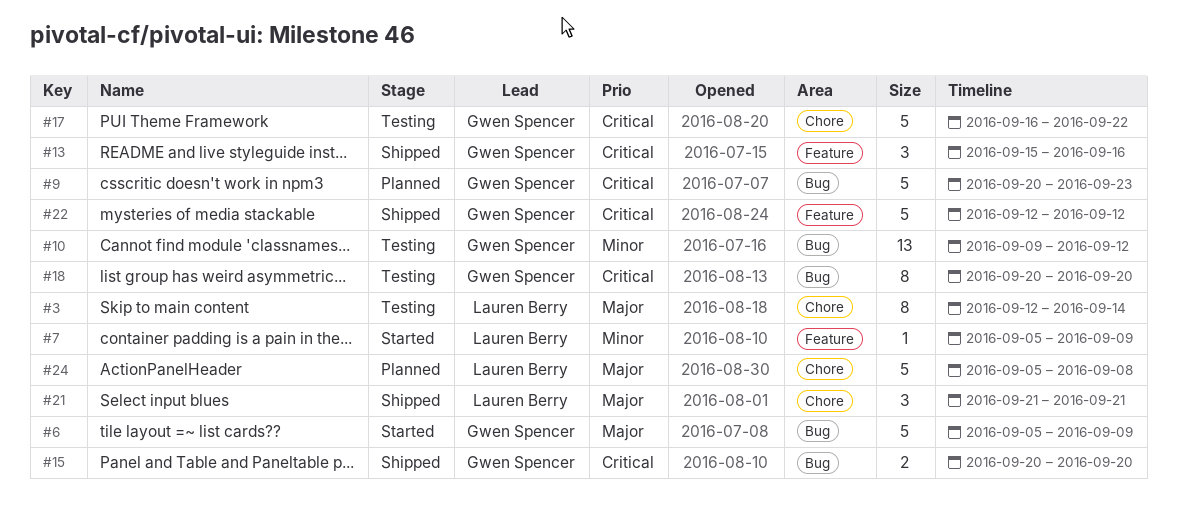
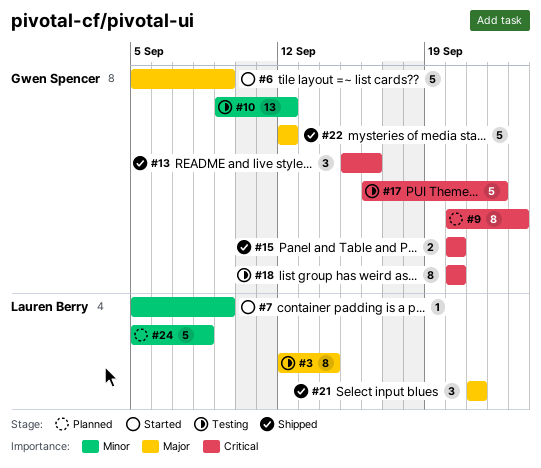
#9, estimate: 5 -> 8
#22, priority: Critical -> Major
#24, priority: Major -> Minor

